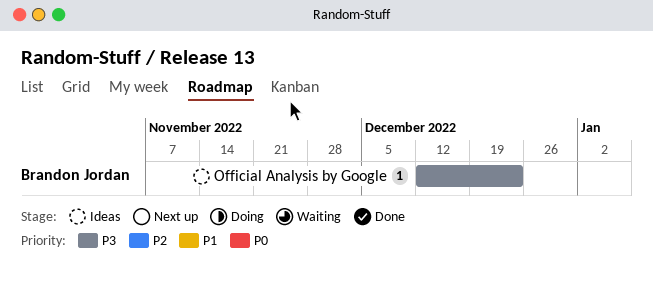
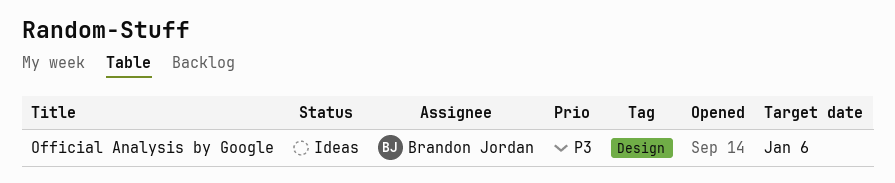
Official Analysis by Google, due: Dec 23 -> Jan 6

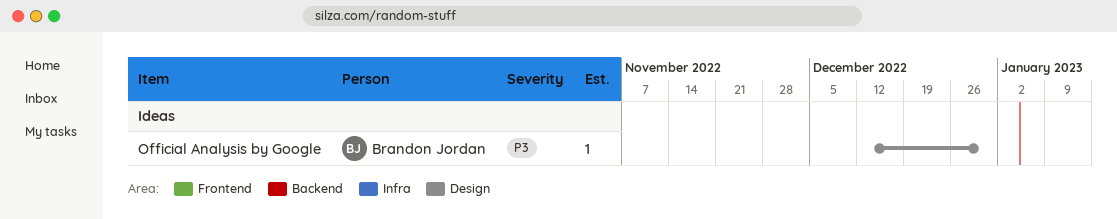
Official Analysis by Google, due: Jan 6 -> Dec 30

